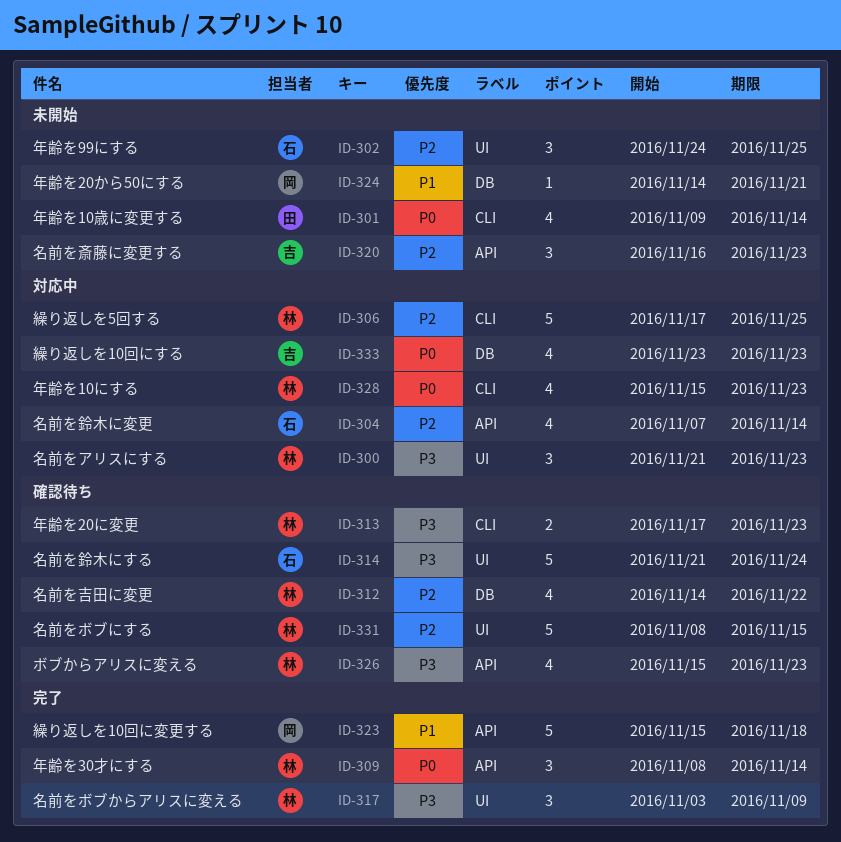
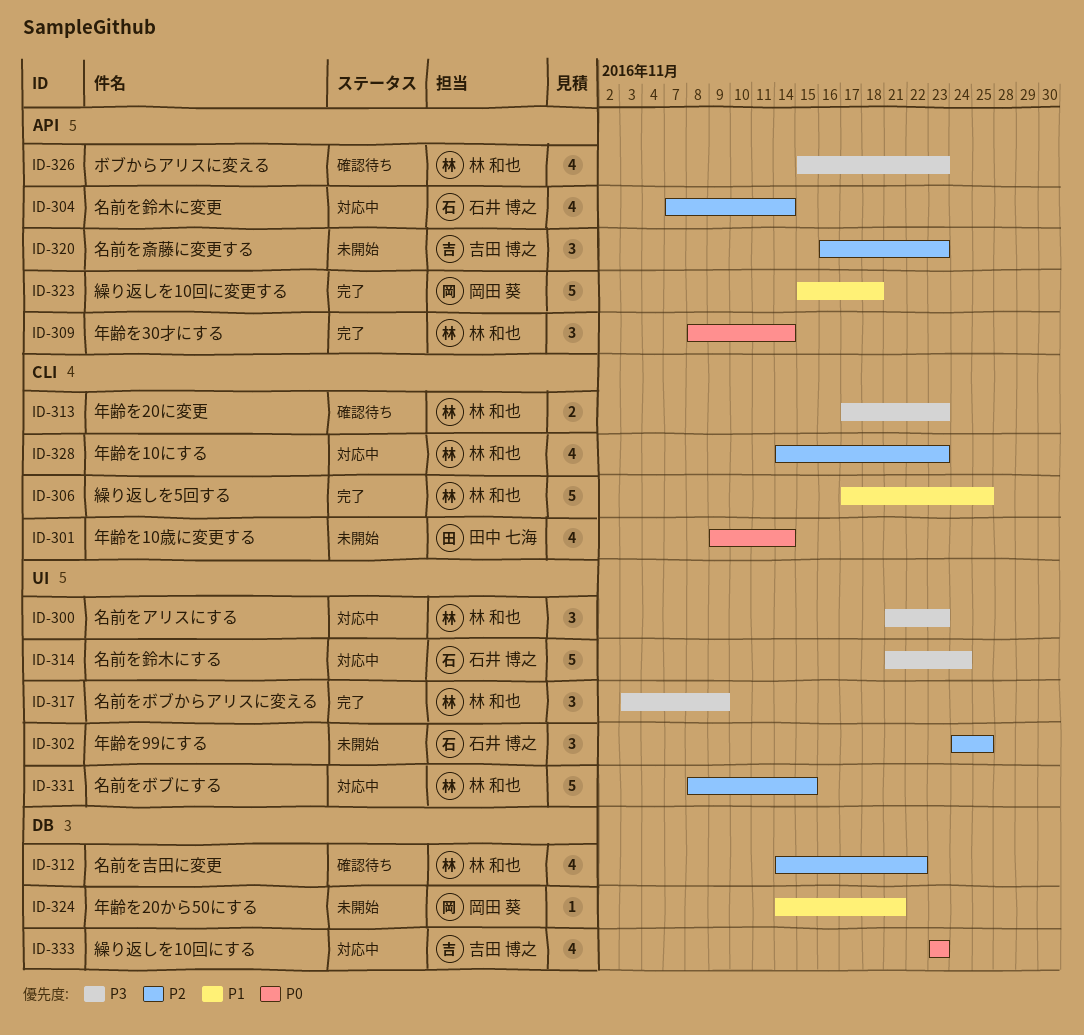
ID-306, status: 対応中 -> 完了
ID-306, priority: P2 -> P1
ID-314, status: 確認待ち -> 対応中
ID-328, priority: P0 -> P2
ID-328, start: Nov 15 -> Nov 14
ID-331, status: 確認待ち -> 対応中

